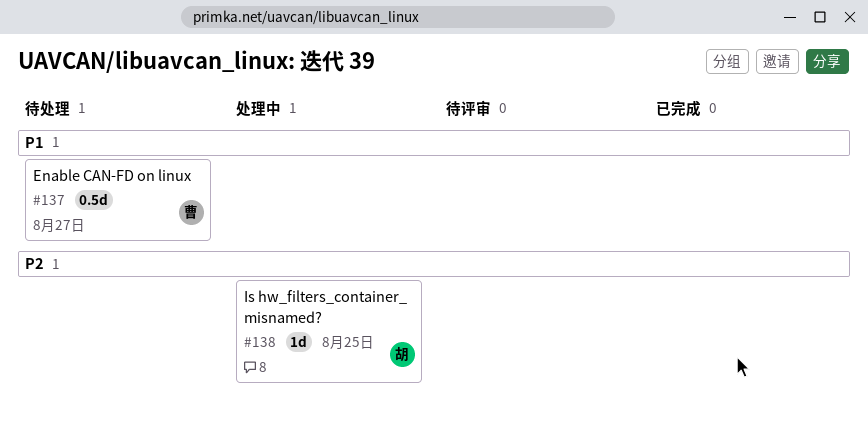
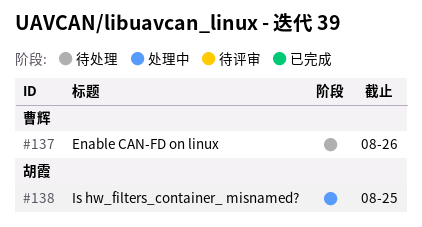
#137, due: Aug 27 -> Aug 26

